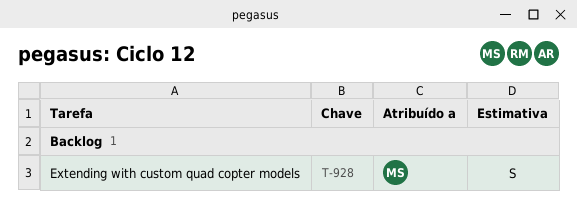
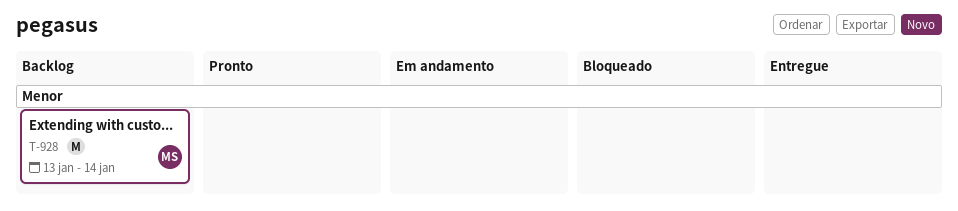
T-928, estimate: S -> M

